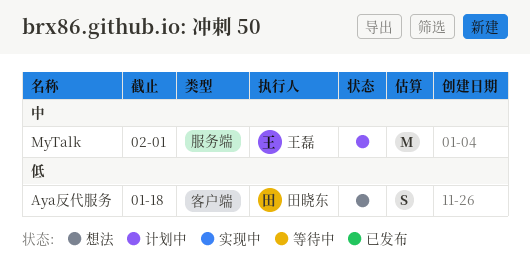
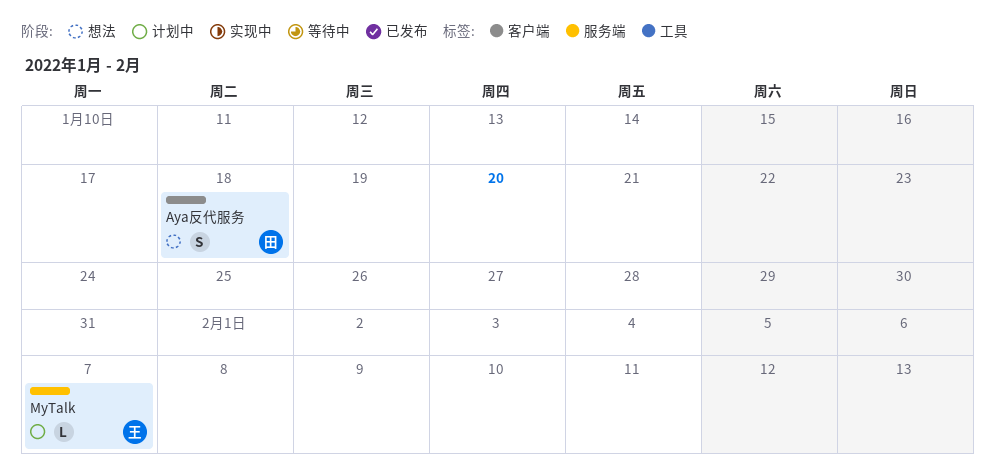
MyTalk, estimate: M -> L
MyTalk, due: Feb 1 -> Feb 7

